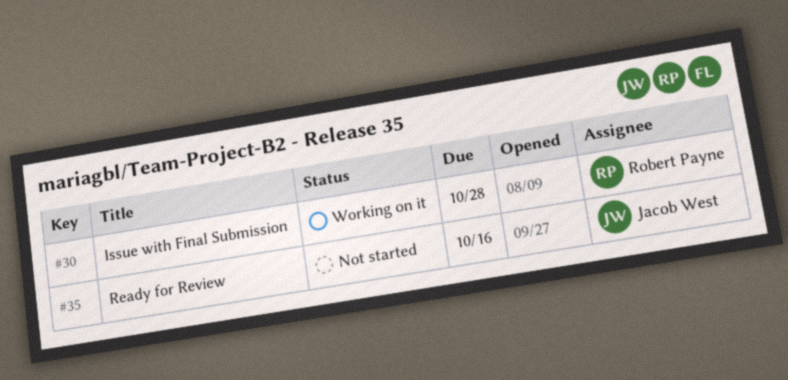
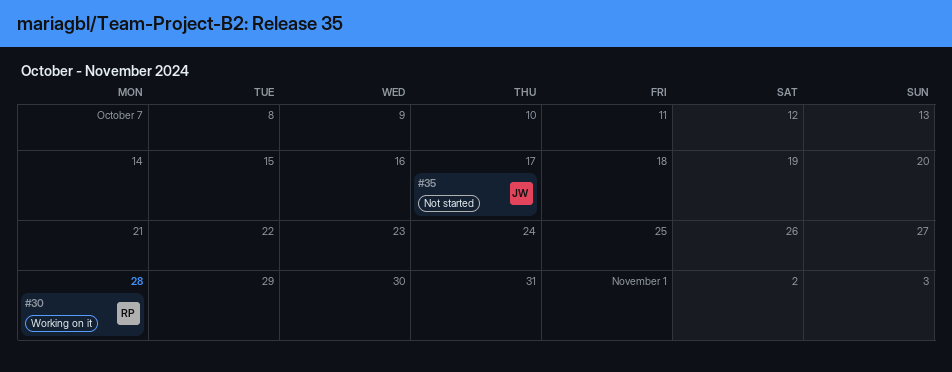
#35, due: Oct 16 -> Oct 17

